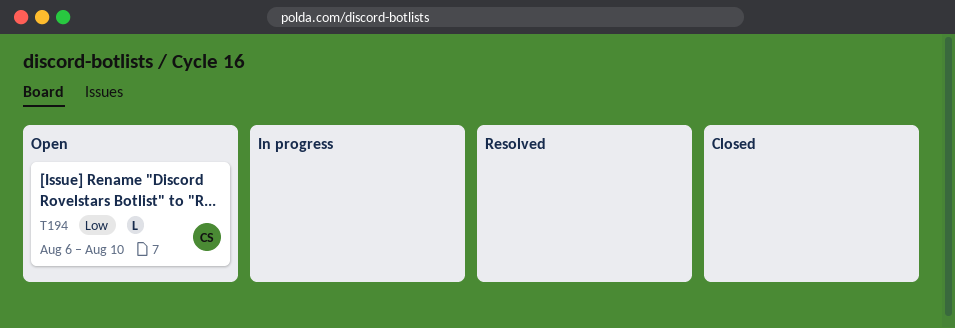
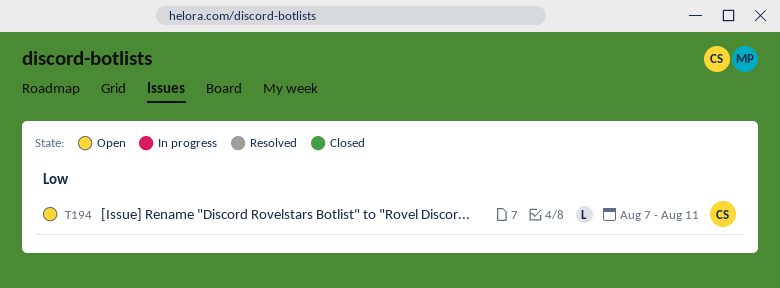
T194, start: Aug 6 -> Aug 7
T194, due: Aug 10 -> Aug 11

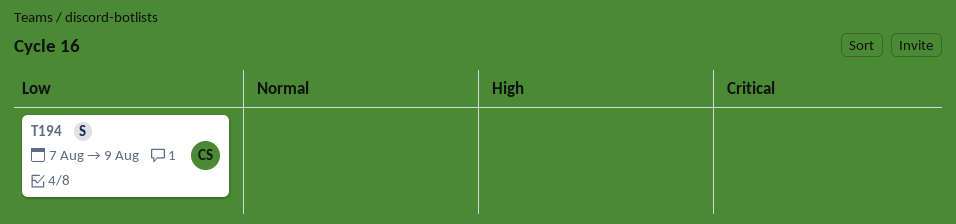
T194, estimate: L -> S
T194, due: Aug 11 -> Aug 9

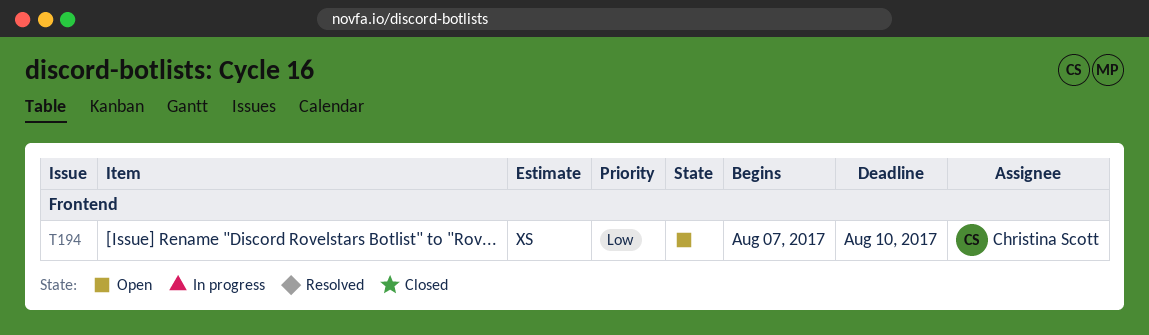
T194, estimate: S -> XS
T194, due: Aug 9 -> Aug 10

